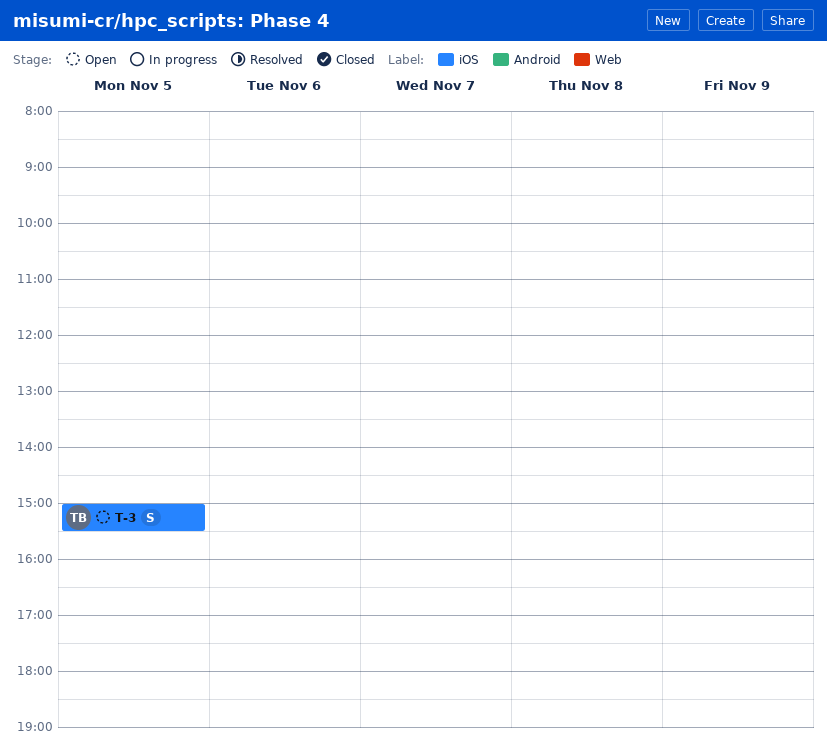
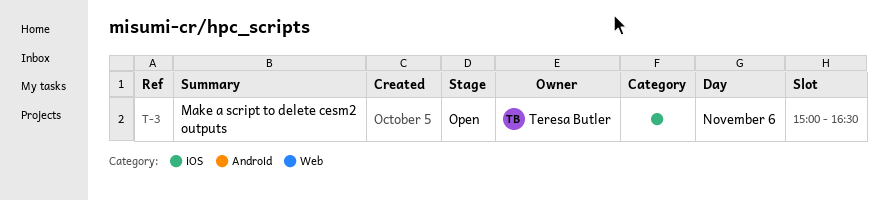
T-3, day: Nov 5 -> Nov 6
T-3, ends: 15:30 -> 16:30

